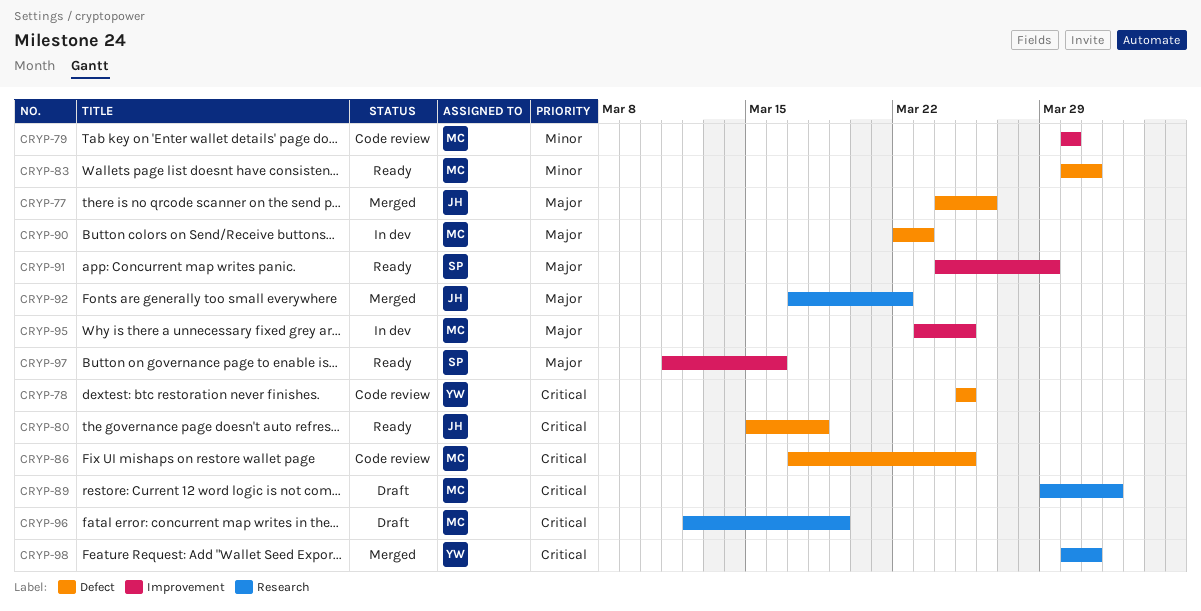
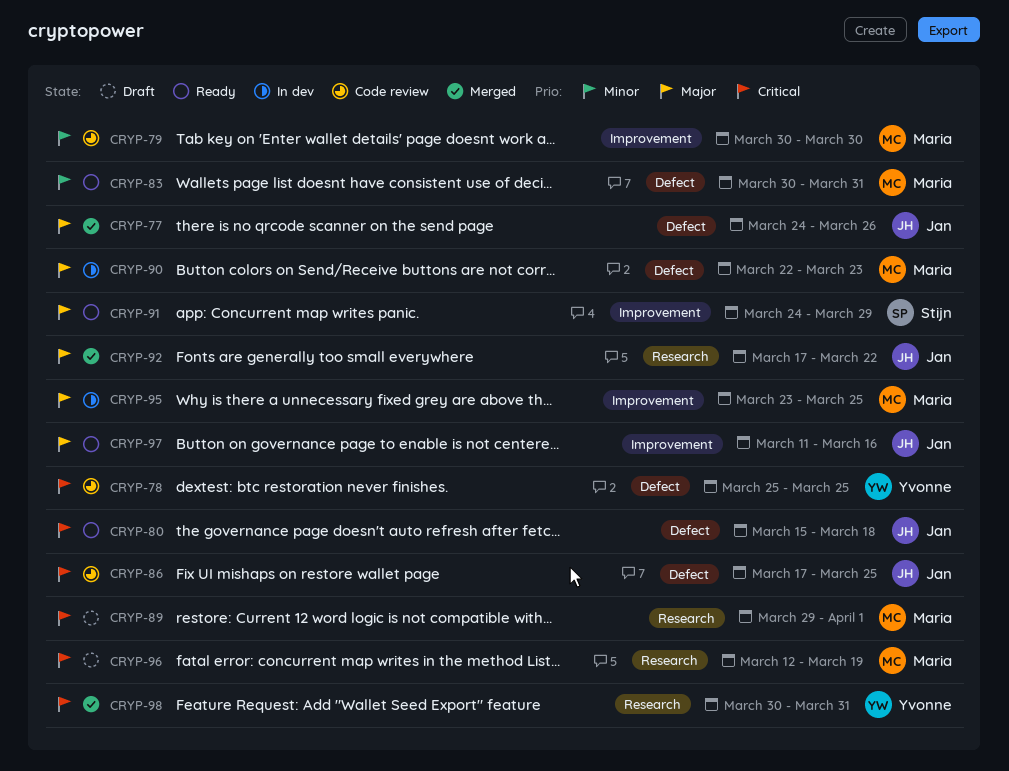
CRYP-86, owner: Maria -> Jan
CRYP-97, owner: Stijn -> Jan

